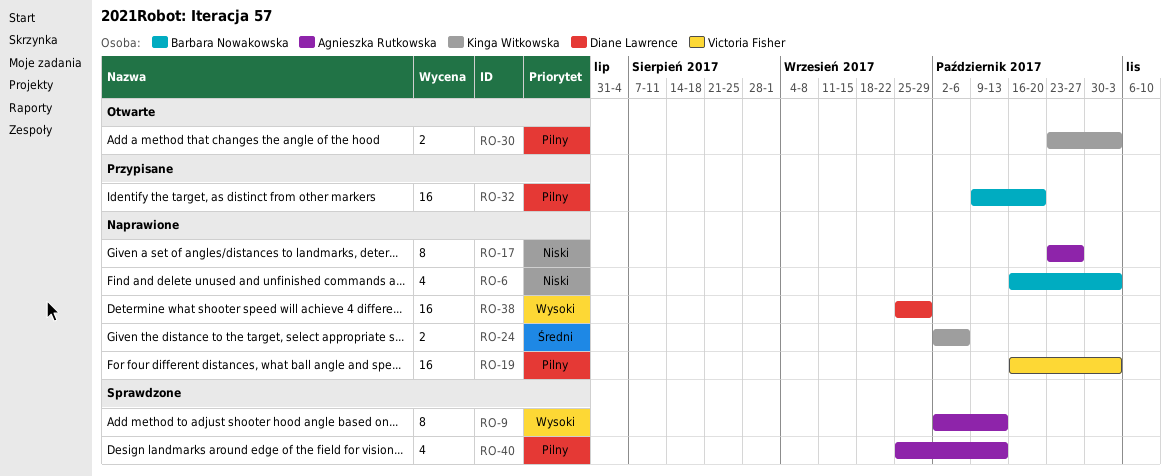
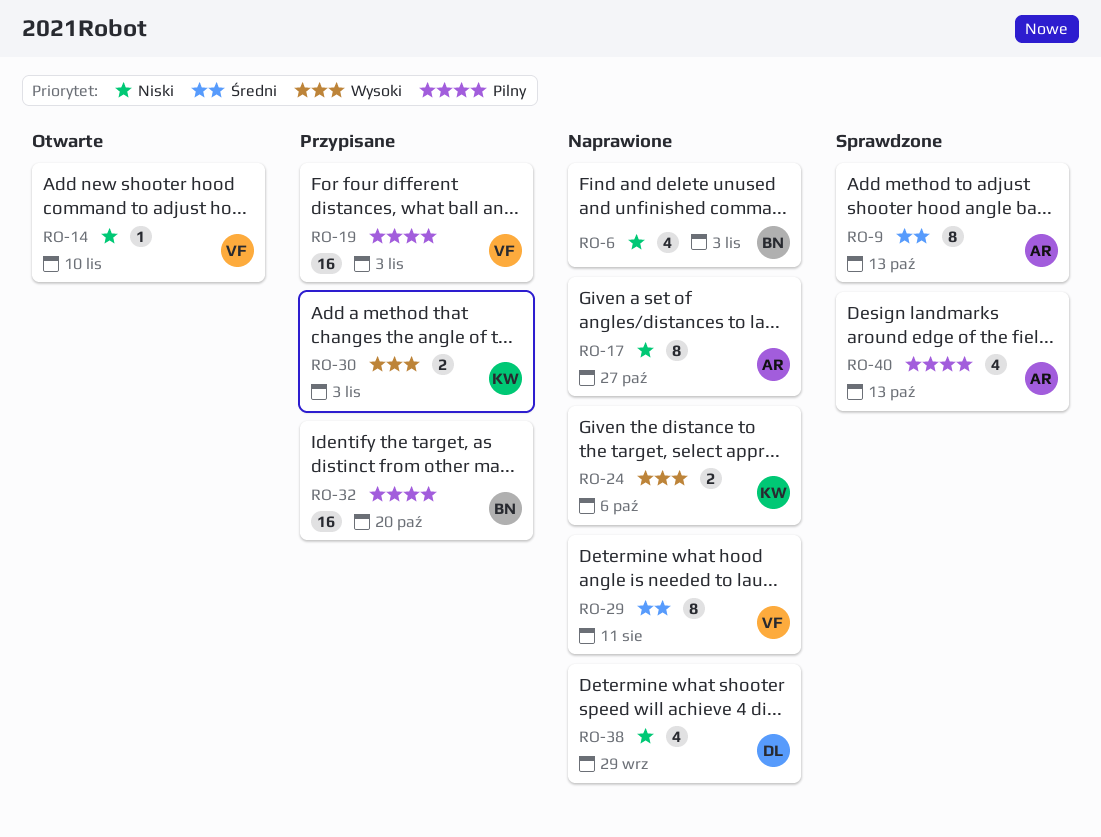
RO-9, priority: Wysoki -> Średni
RO-14: none -> present
RO-19, status: Naprawione -> Przypisane
RO-24, priority: Średni -> Wysoki
RO-29: none -> present
RO-30, status: Otwarte -> Przypisane
RO-30, priority: Pilny -> Wysoki
RO-38, priority: Wysoki -> Niski
RO-38, estimate: 16 -> 4

